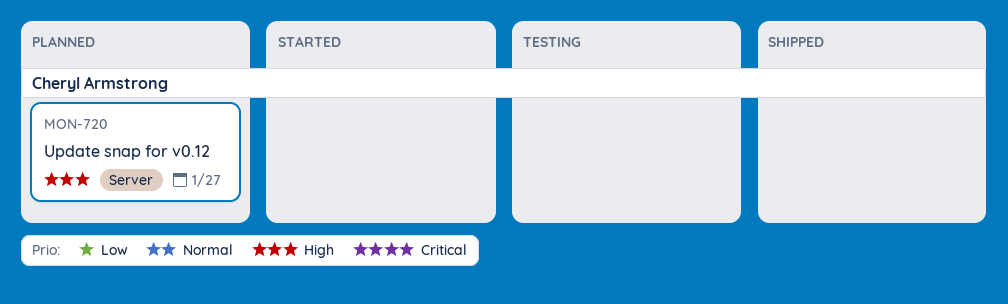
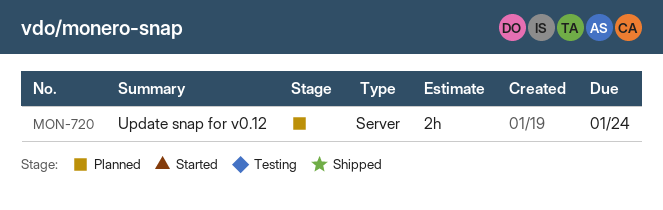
MON-720, due: Jan 27 -> Jan 24

